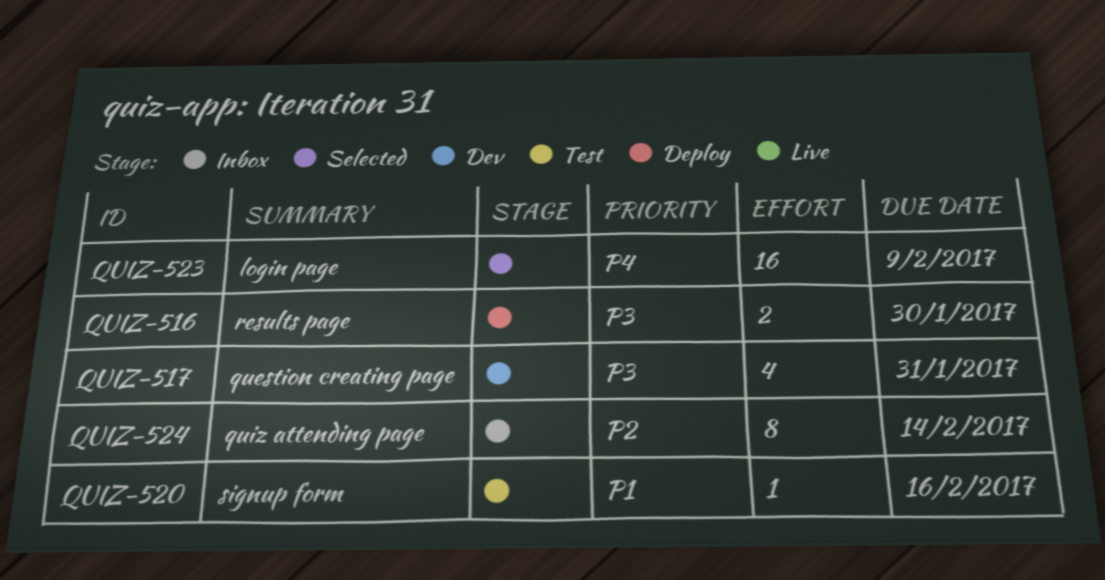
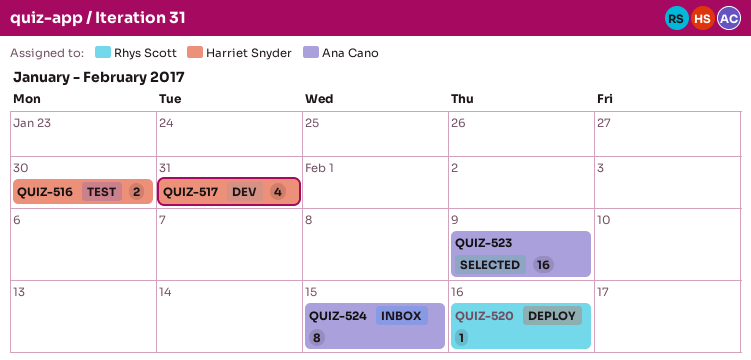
QUIZ-516, status: Deploy -> Test
QUIZ-520, status: Test -> Deploy
QUIZ-524, due: Feb 14 -> Feb 15

